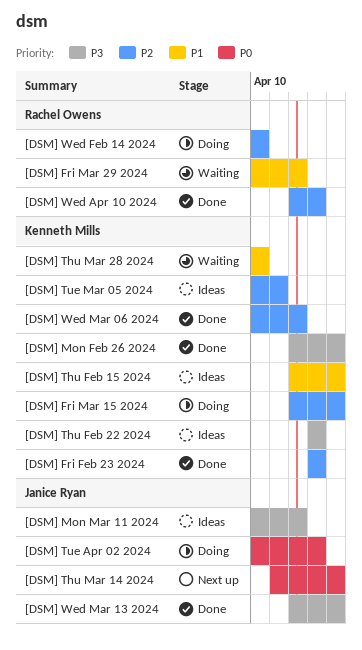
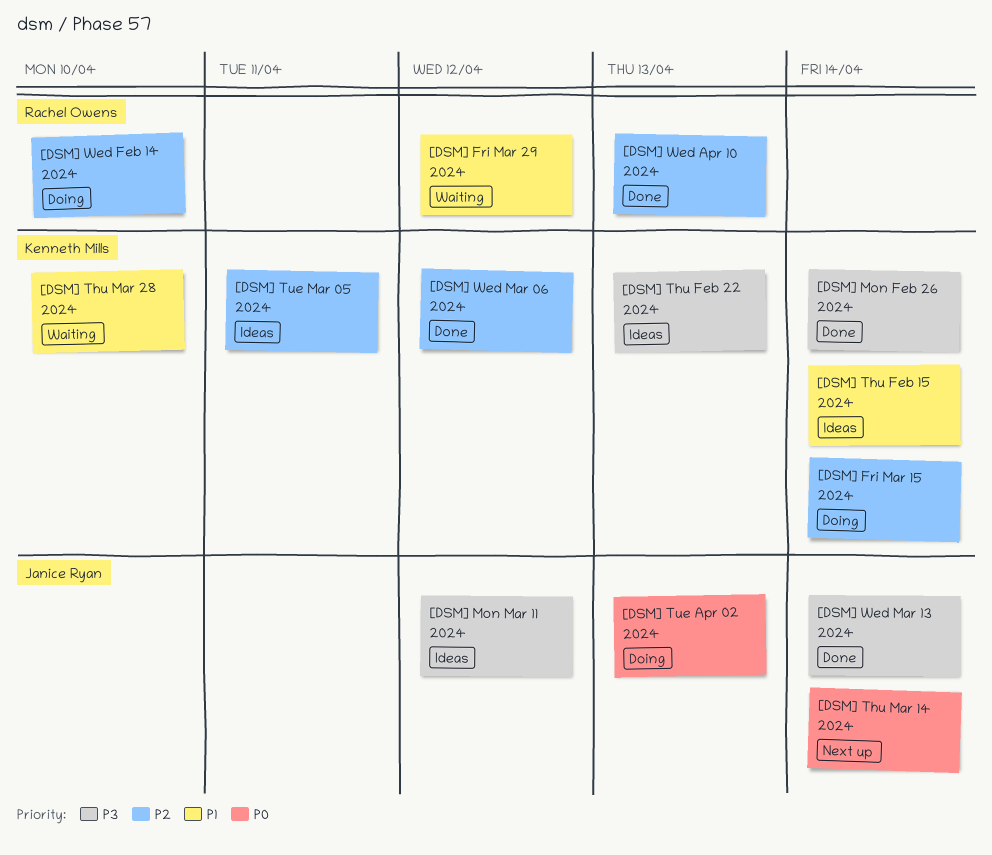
[DSM] Fri Feb 23 2024: present -> none

